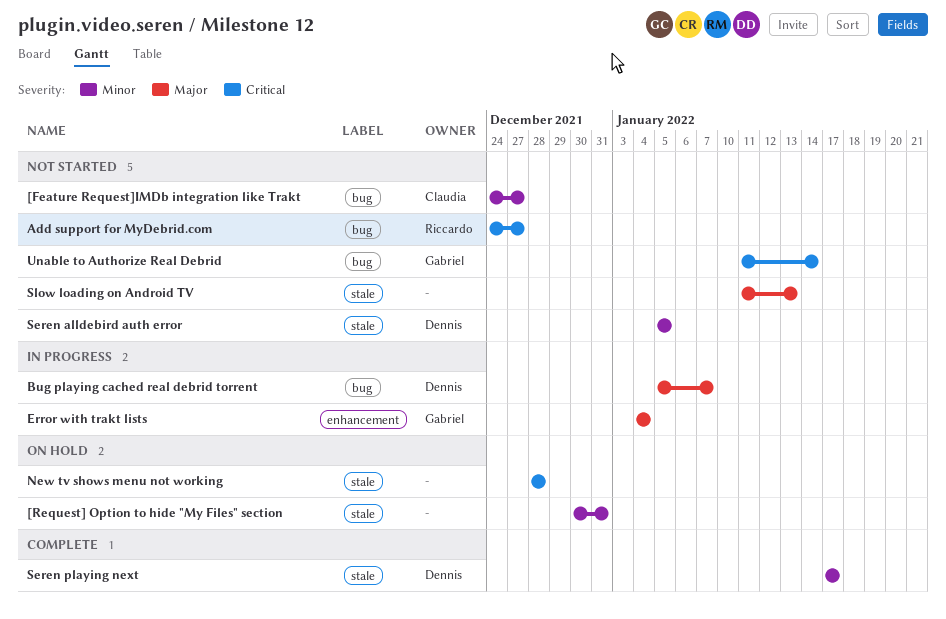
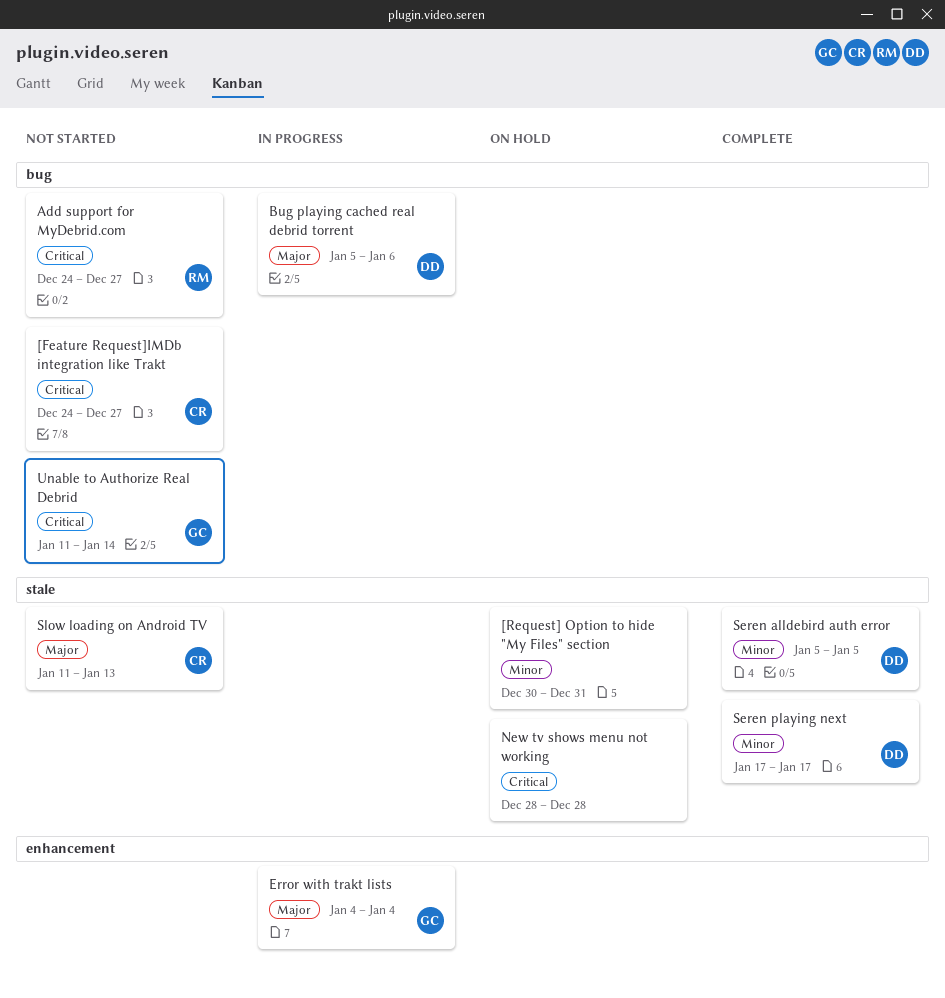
[Feature Request]IMDb integration like Trakt, priority: Minor -> Critical
Bug playing cached real debrid torrent, due: Jan 7 -> Jan 6
Seren alldebird auth error, status: Not started -> Complete
Slow loading on Android TV, owner: none -> Claudia

